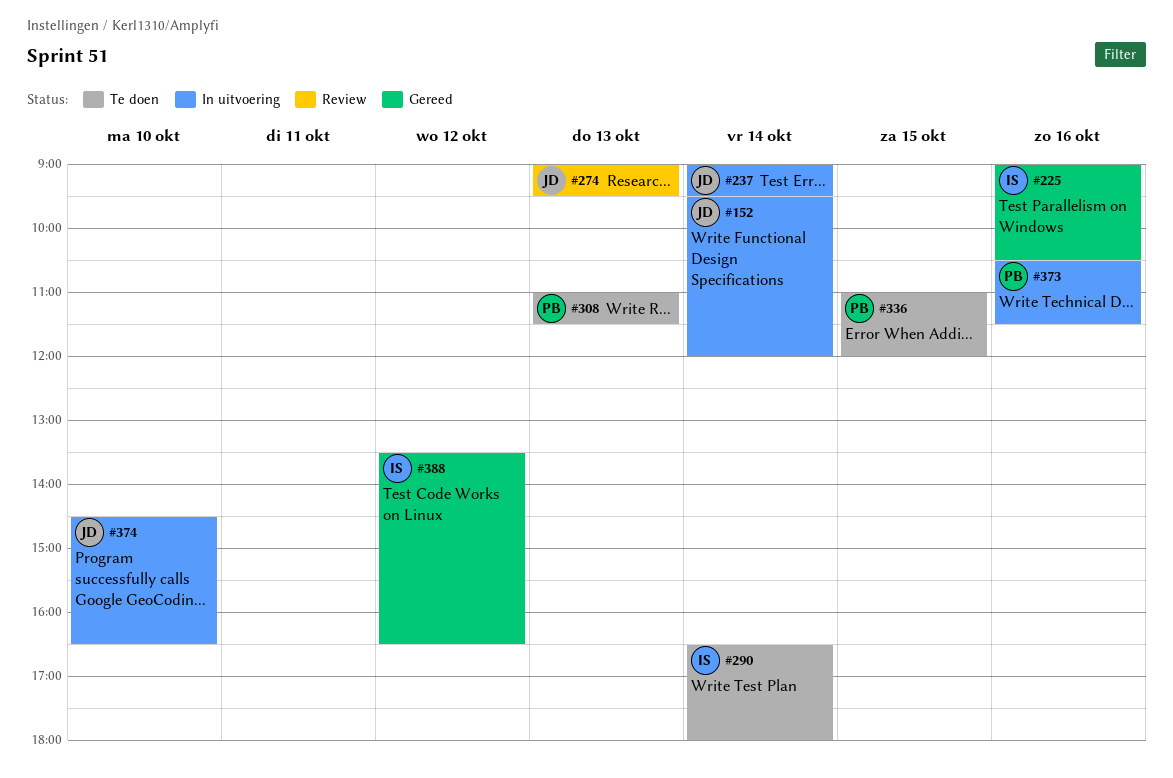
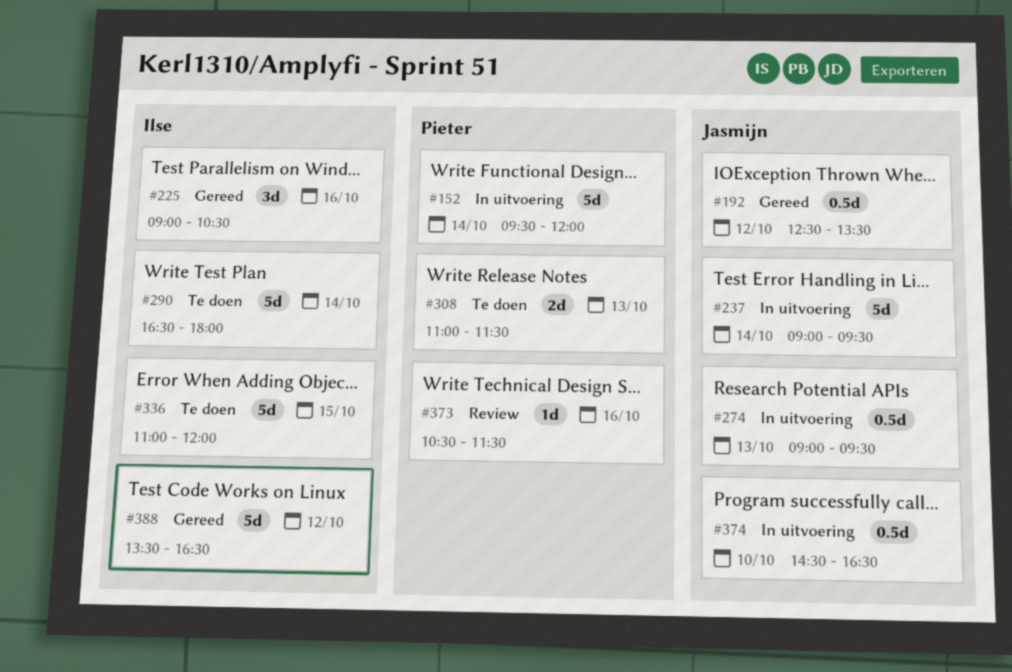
#152, owner: Jasmijn -> Pieter
#192: none -> present
#274, status: Review -> In uitvoering
#336, owner: Pieter -> Ilse
#373, status: In uitvoering -> Review

